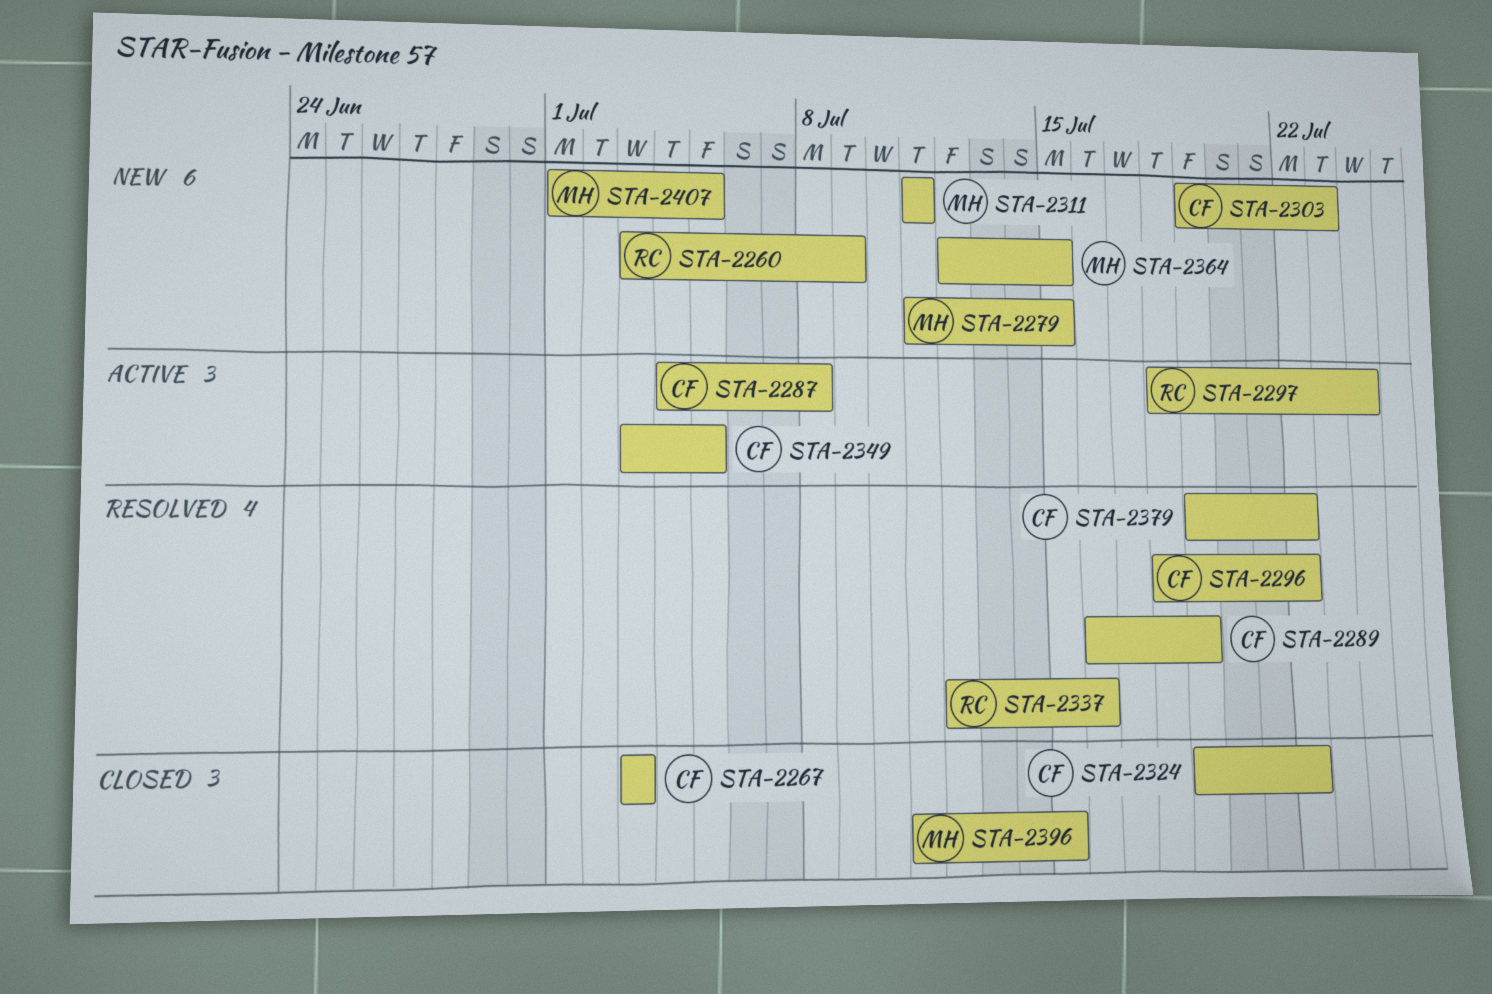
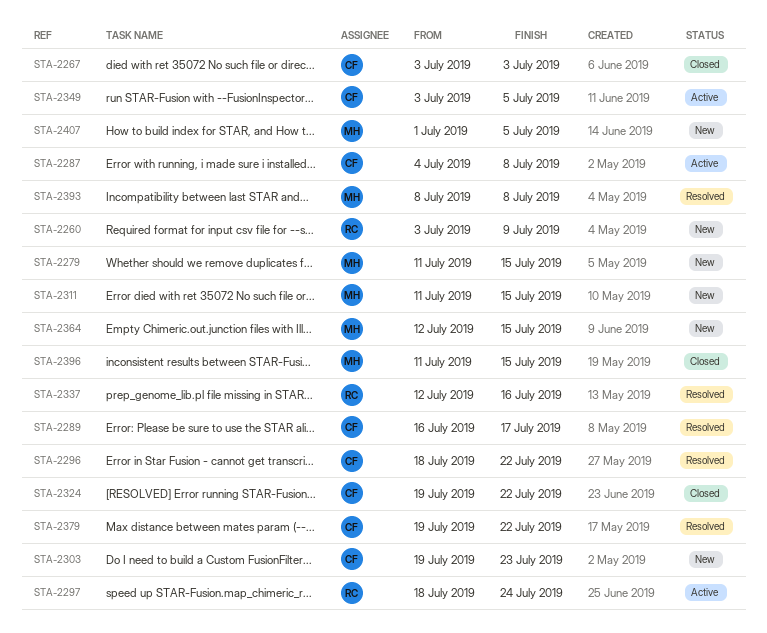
STA-2289, due: Jul 19 -> Jul 17
STA-2311, due: Jul 11 -> Jul 15
STA-2393: none -> present

